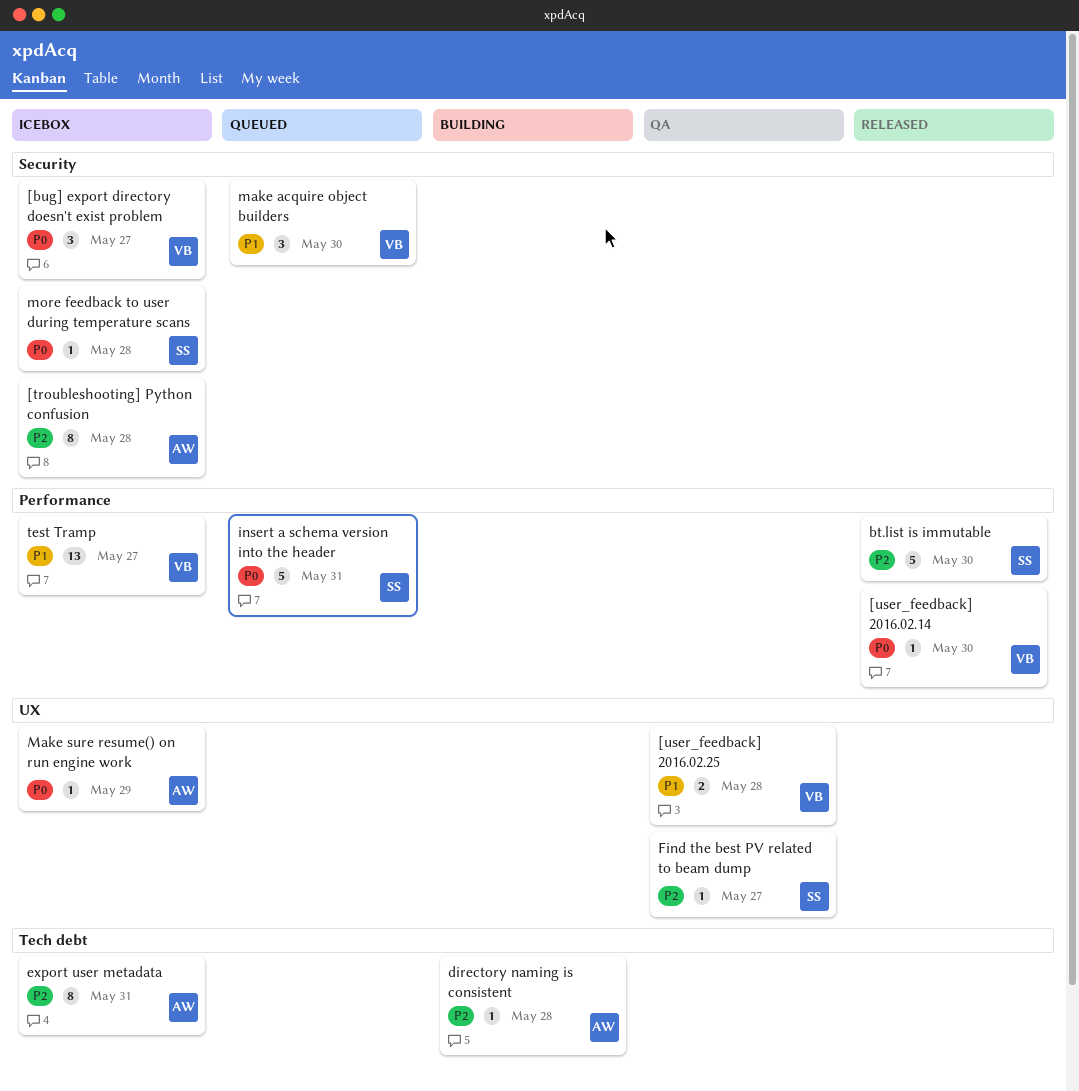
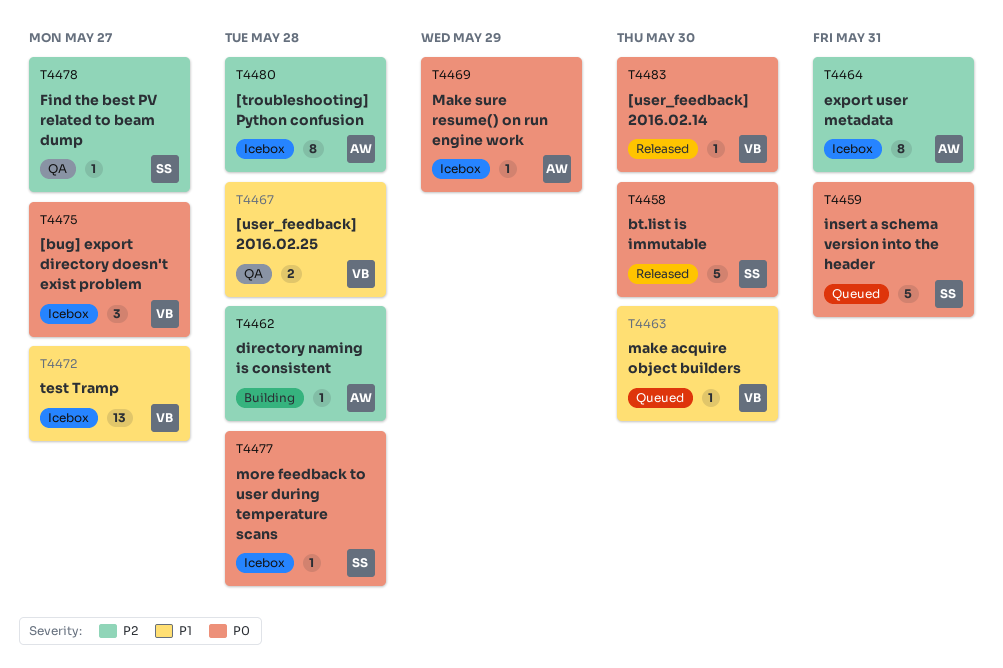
bt.list is immutable, priority: P2 -> P0
make acquire object builders, estimate: 3 -> 1

